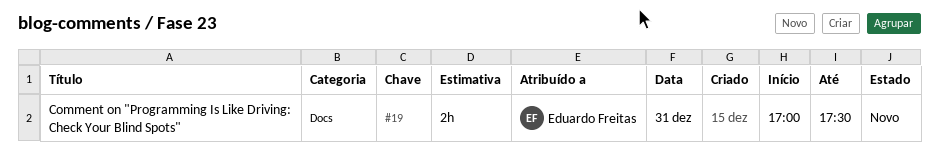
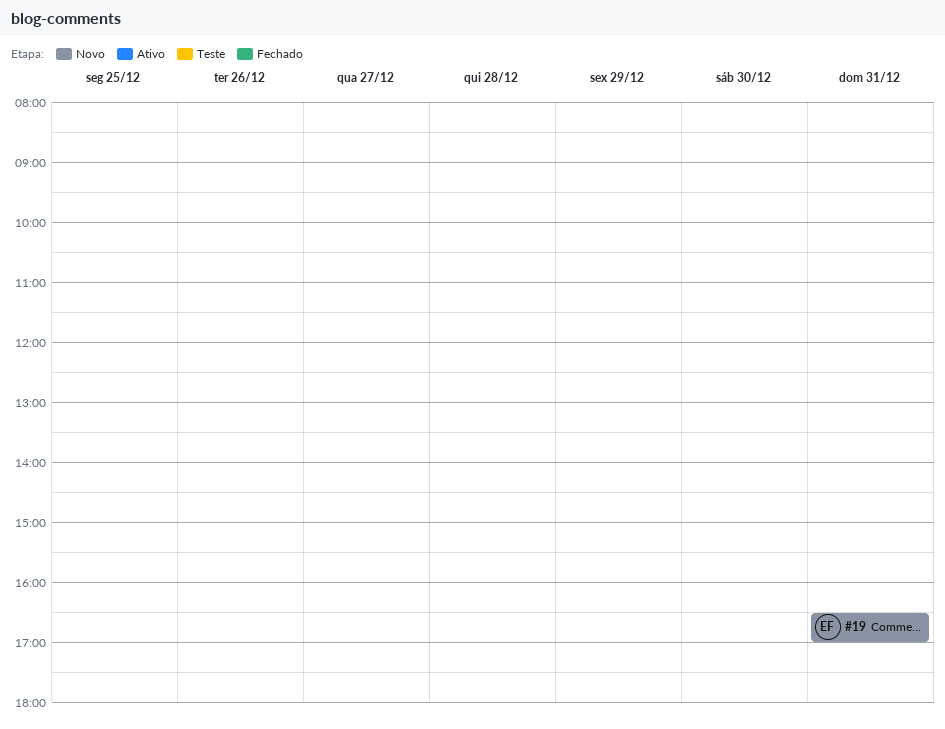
#19, begins: 17:00 -> 16:30
#19, ends: 17:30 -> 17:00

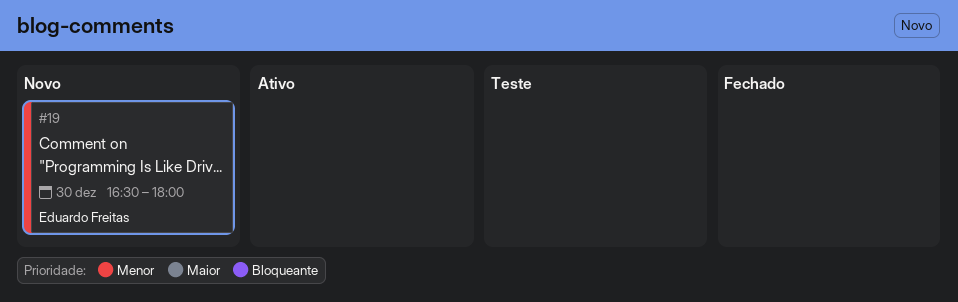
#19, day: Dec 31 -> Dec 30
#19, ends: 17:00 -> 18:00

